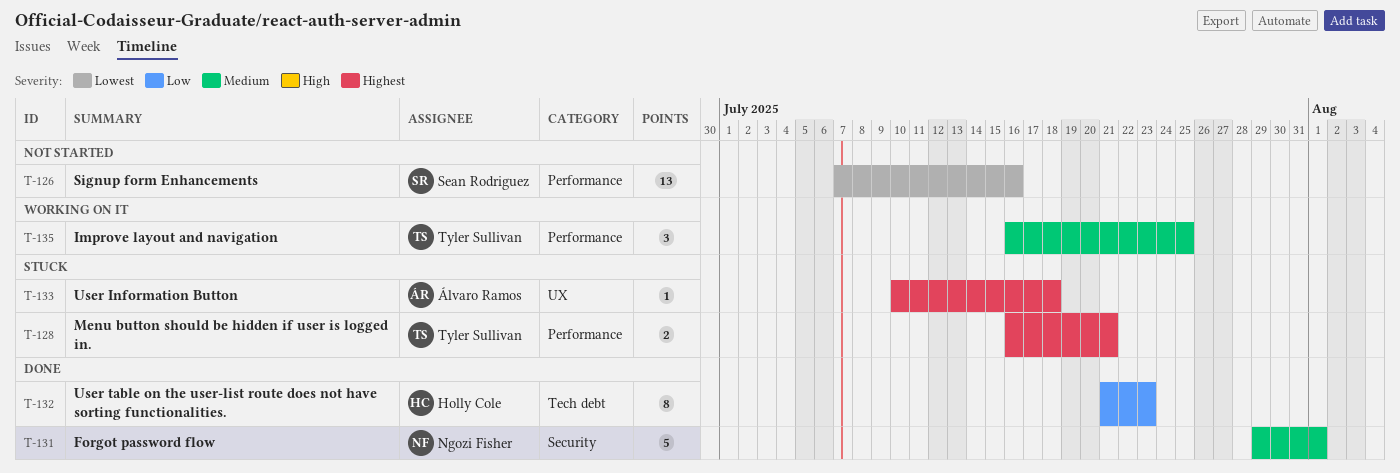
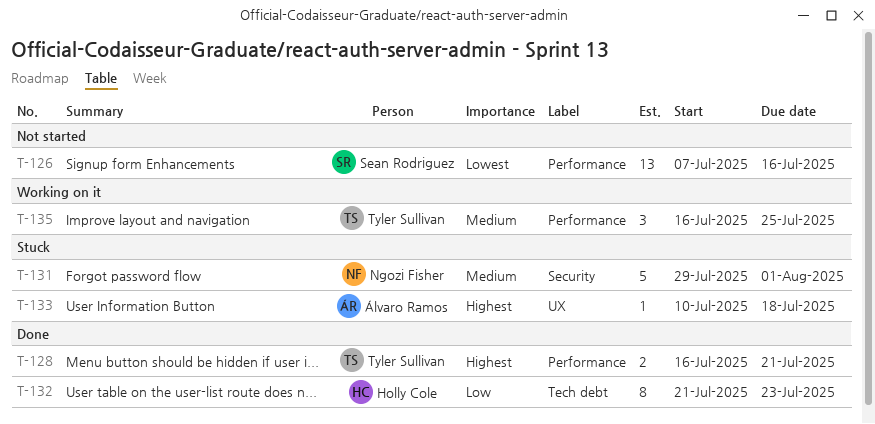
T-128, status: Stuck -> Done
T-131, status: Done -> Stuck

